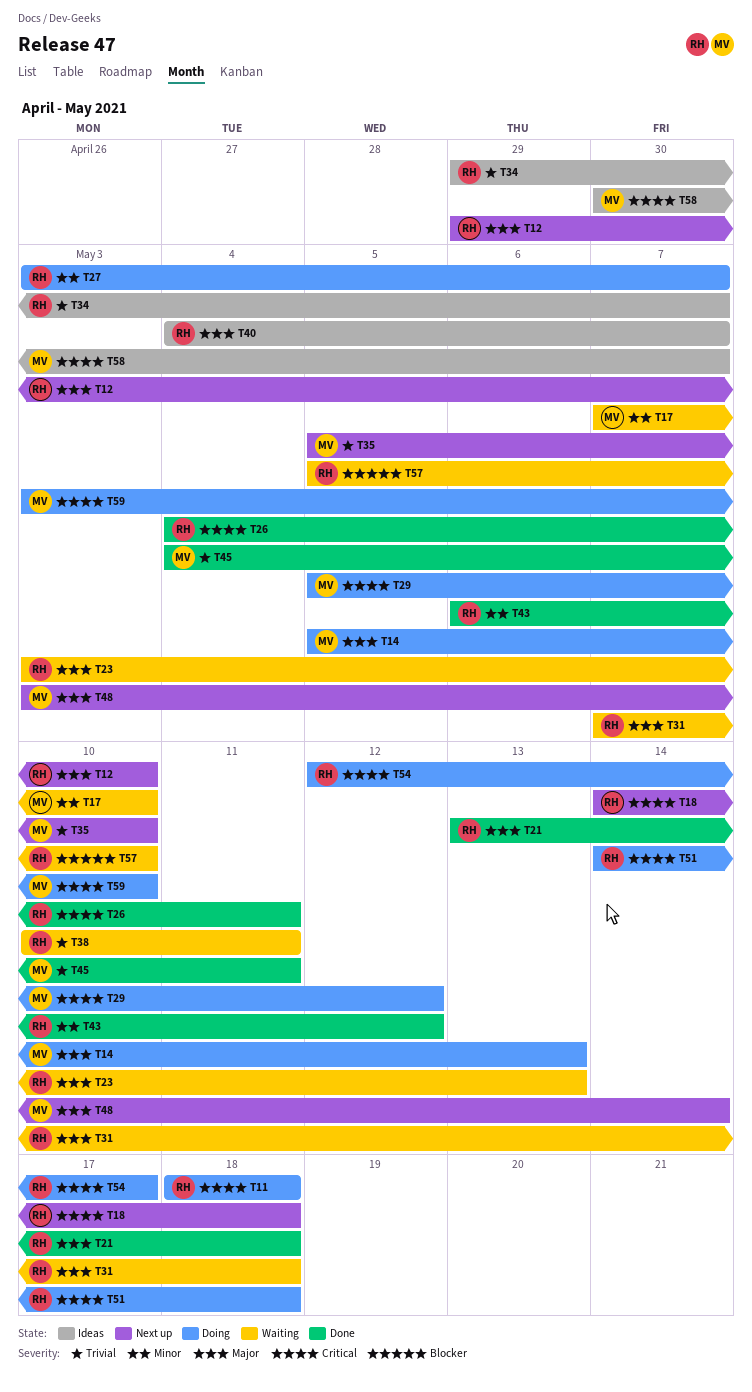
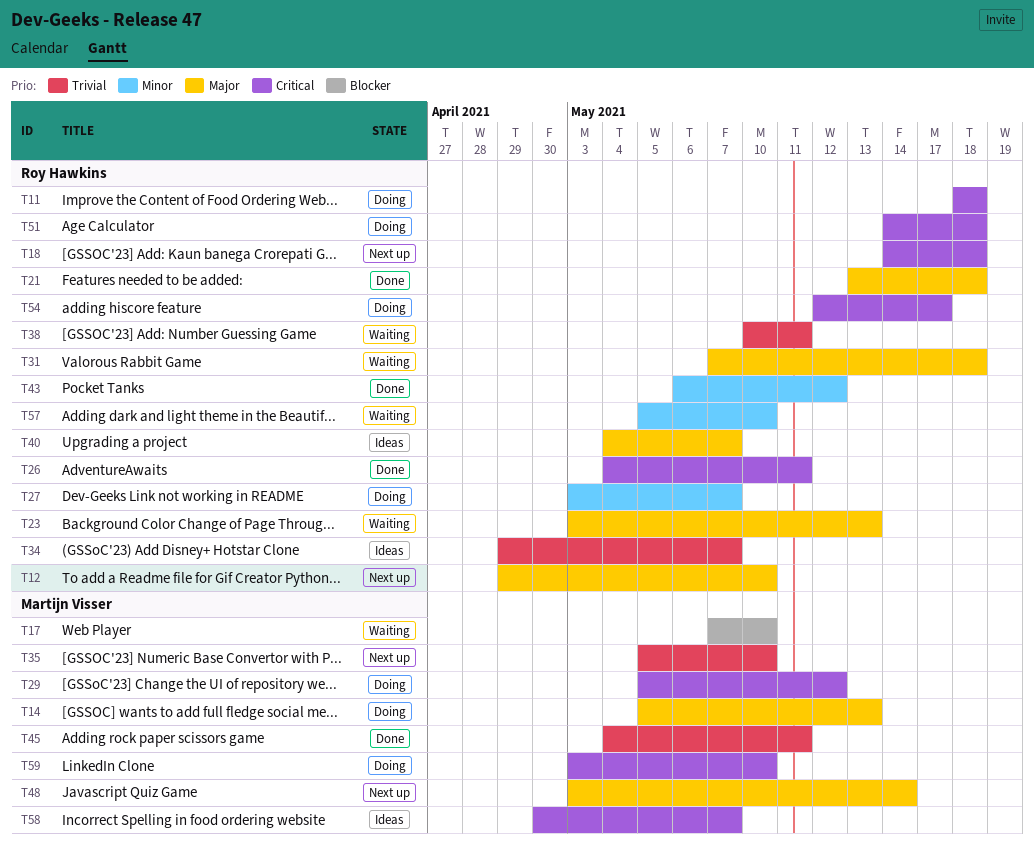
T17, priority: Minor -> Blocker
T57, priority: Blocker -> Minor

